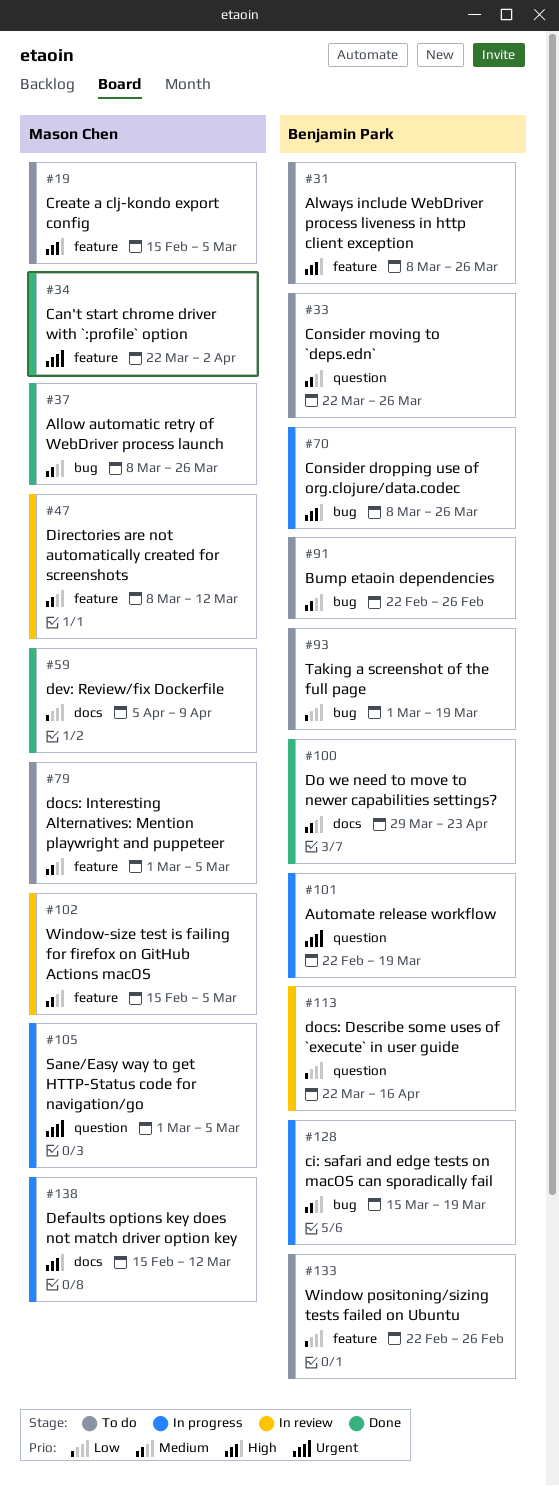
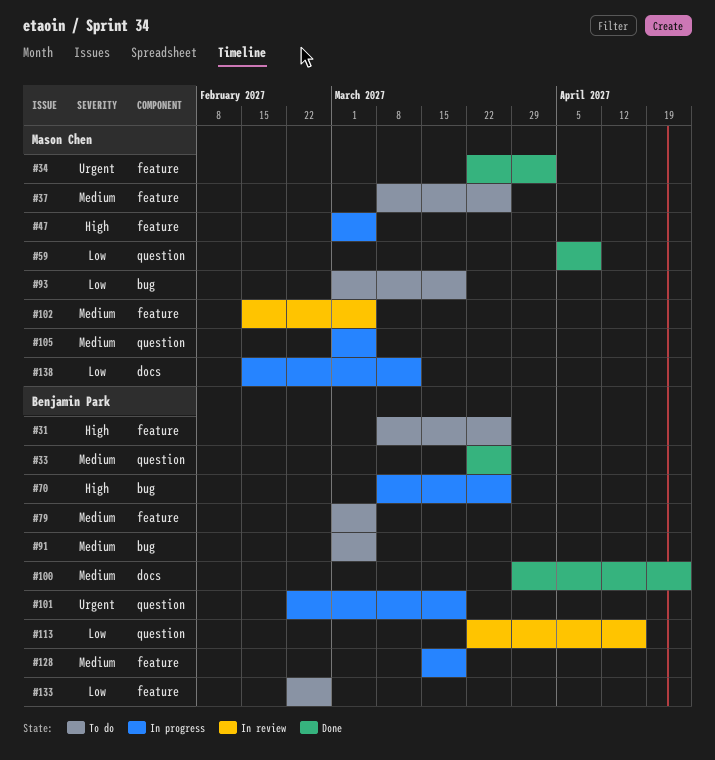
#19: present -> none
#33, status: To do -> Done
#37, status: Done -> To do
#37, label: bug -> feature
#47, status: In review -> In progress
#47, priority: Medium -> High
#47, start: Mar 8 -> Mar 1
#47, due: Mar 12 -> Mar 5
#59, label: docs -> question
#79, owner: Mason Chen -> Benjamin Park
#91, start: Feb 22 -> Mar 1
#91, due: Feb 26 -> Mar 5
#93, owner: Benjamin Park -> Mason Chen
#105, priority: Urgent -> Medium
#128, label: bug -> feature
#138, priority: High -> Low

